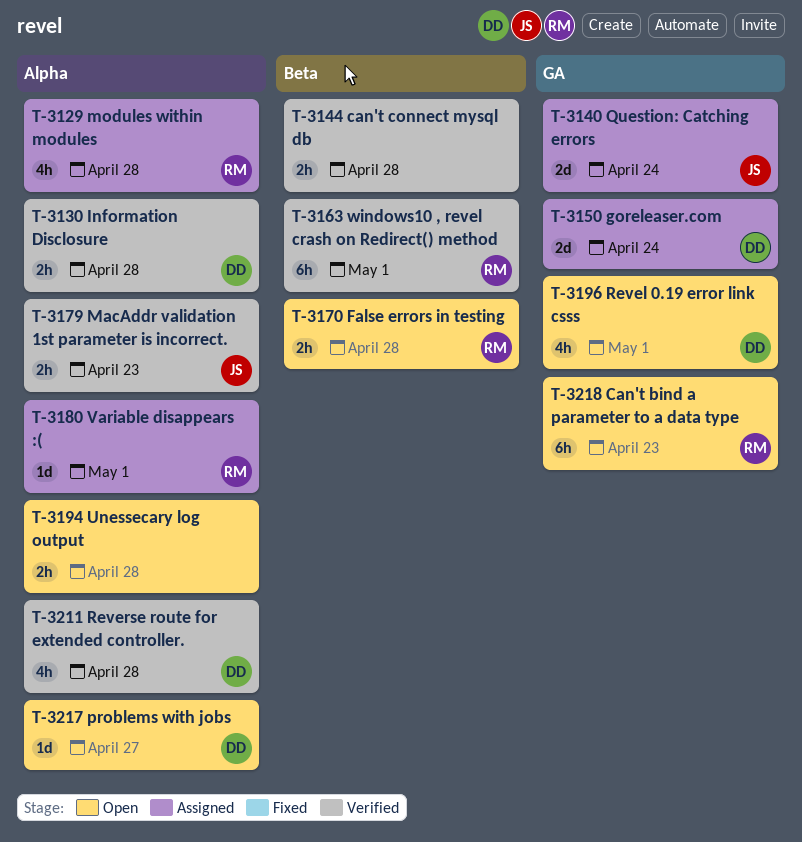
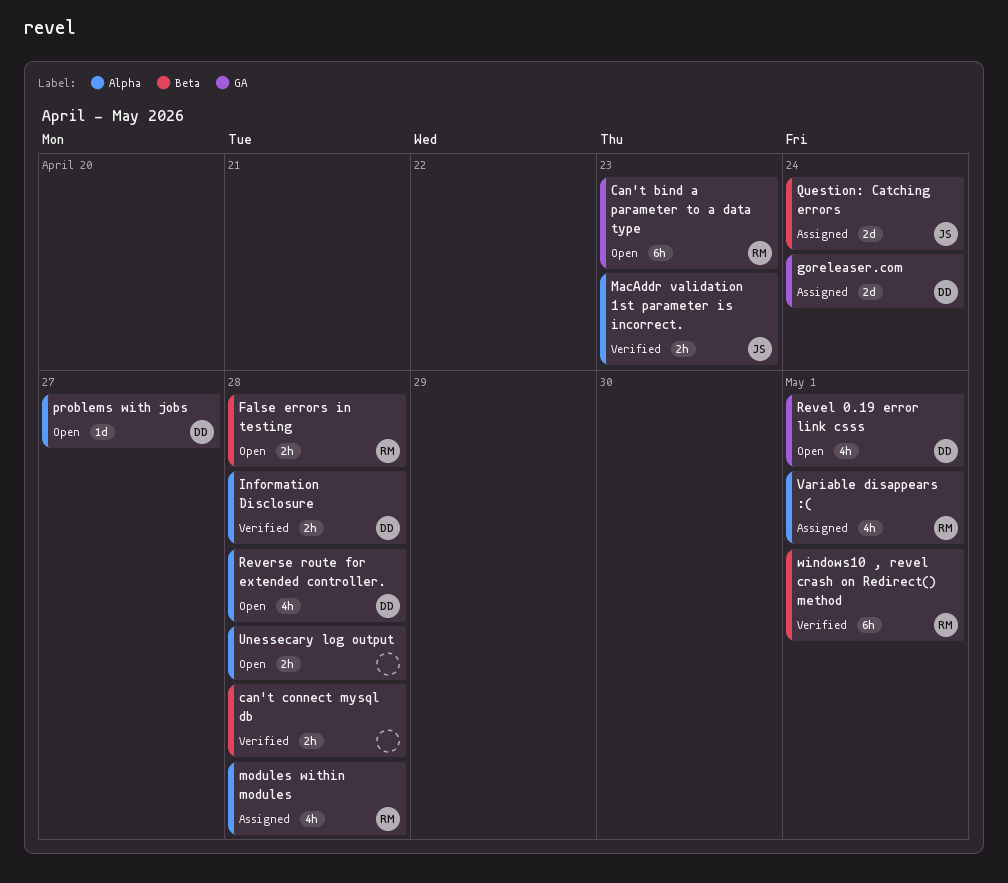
Question: Catching errors, label: GA -> Beta
Reverse route for extended controller., status: Verified -> Open
Variable disappears :(, estimate: 1d -> 4h

